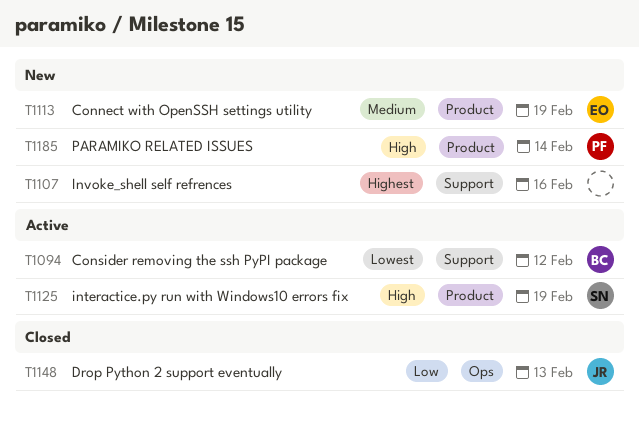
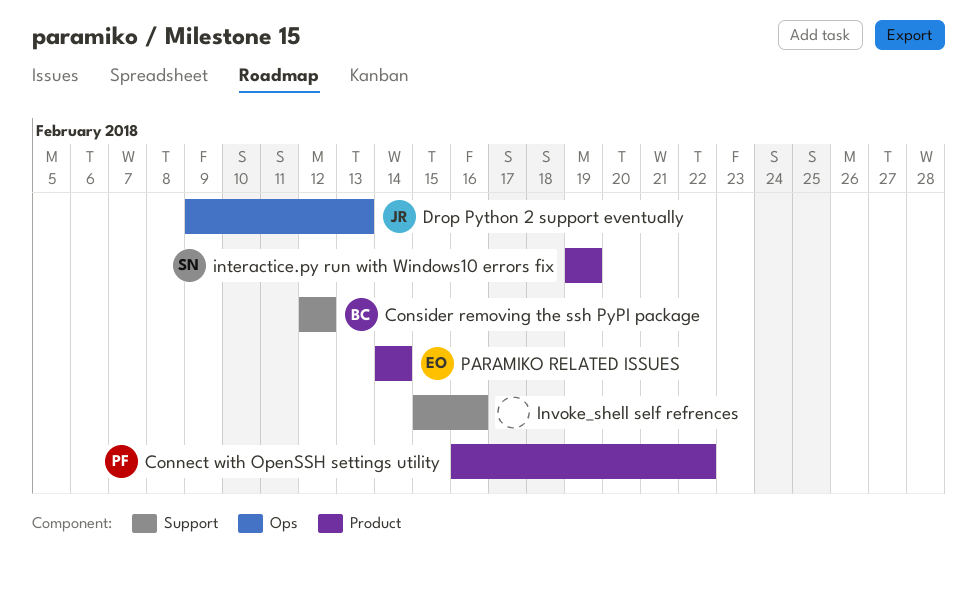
Connect with OpenSSH settings utility, owner: EO -> PF
Connect with OpenSSH settings utility, due: Feb 19 -> Feb 22
PARAMIKO RELATED ISSUES, owner: PF -> EO

